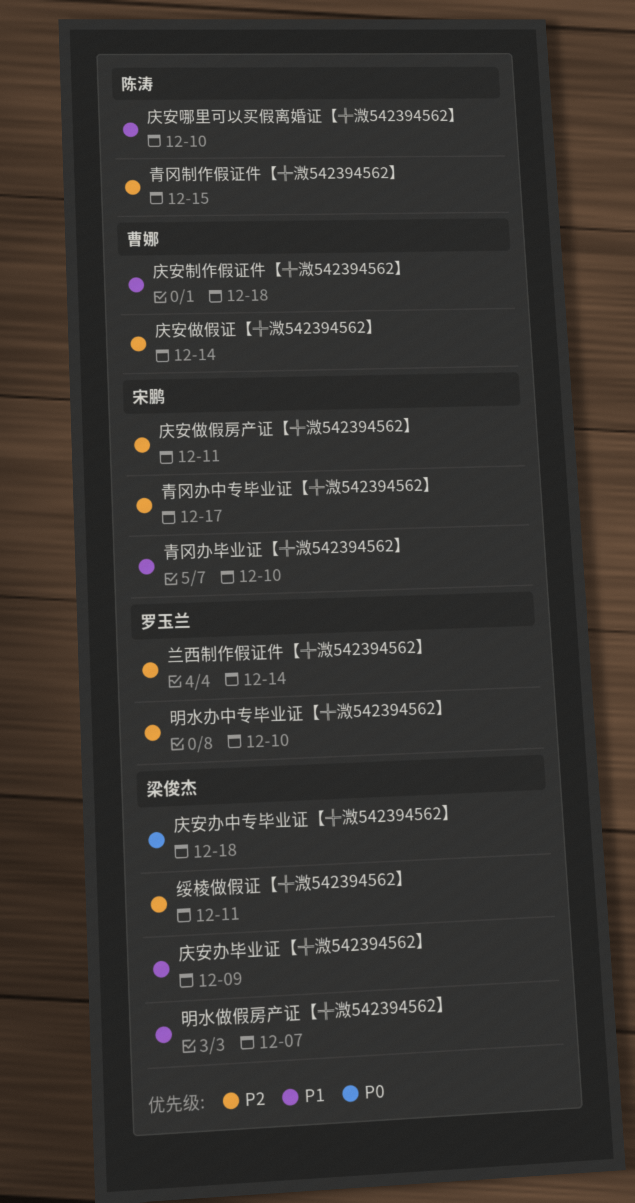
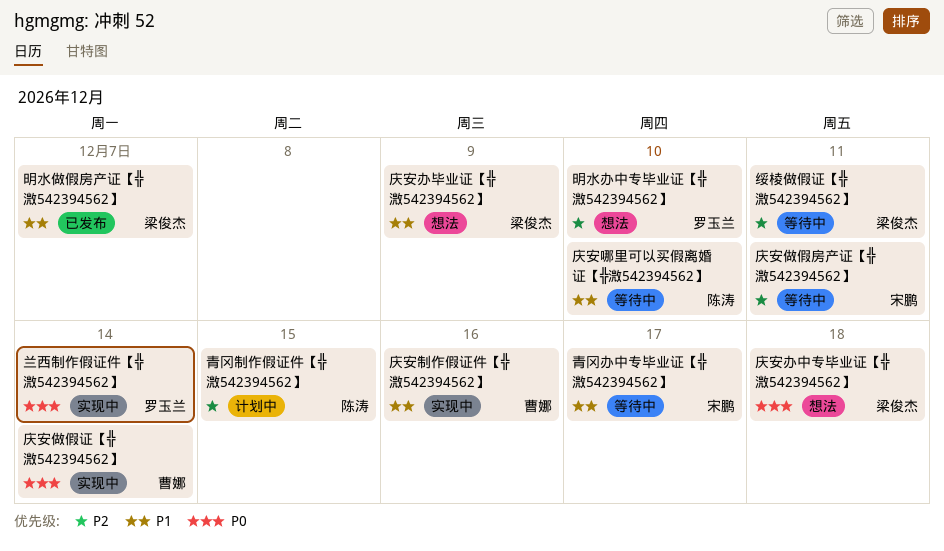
兰西制作假证件【╬溦542394562】, priority: P2 -> P0
庆安做假证【╬溦542394562】, priority: P2 -> P0
庆安制作假证件【╬溦542394562】, due: Dec 18 -> Dec 16
青冈办中专毕业证【╬溦542394562】, priority: P2 -> P1
青冈办毕业证【╬溦542394562】: present -> none

